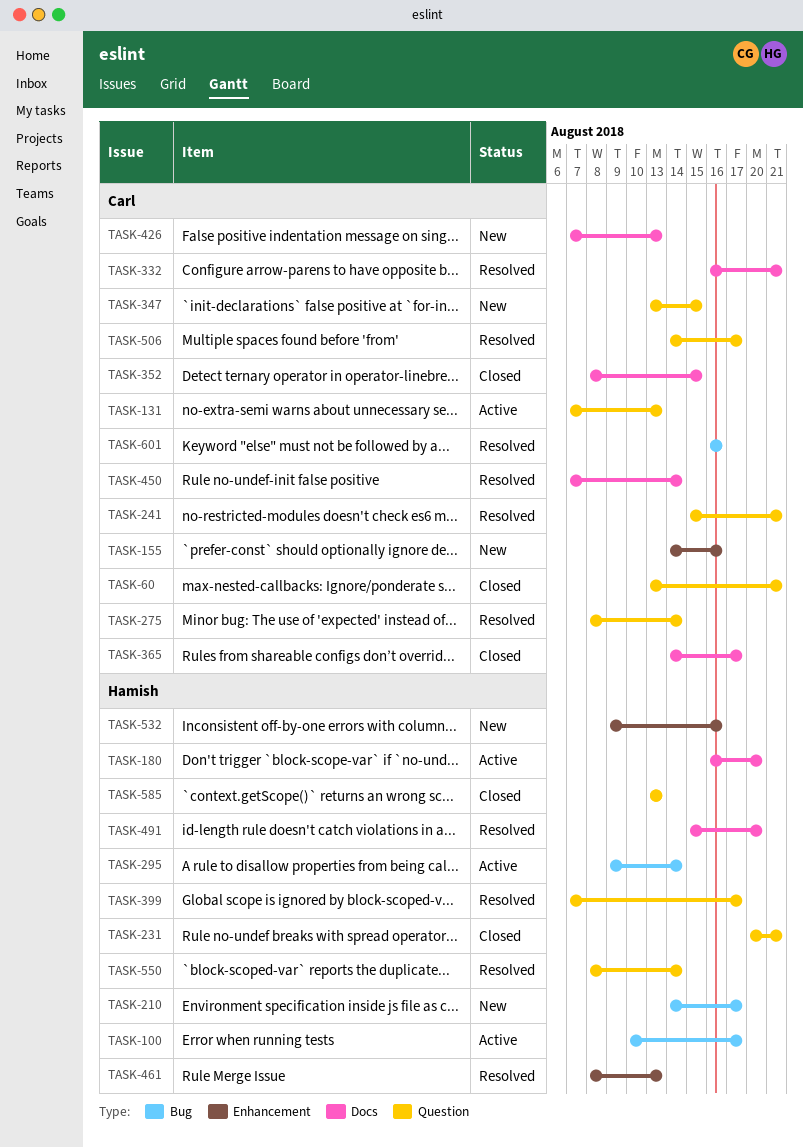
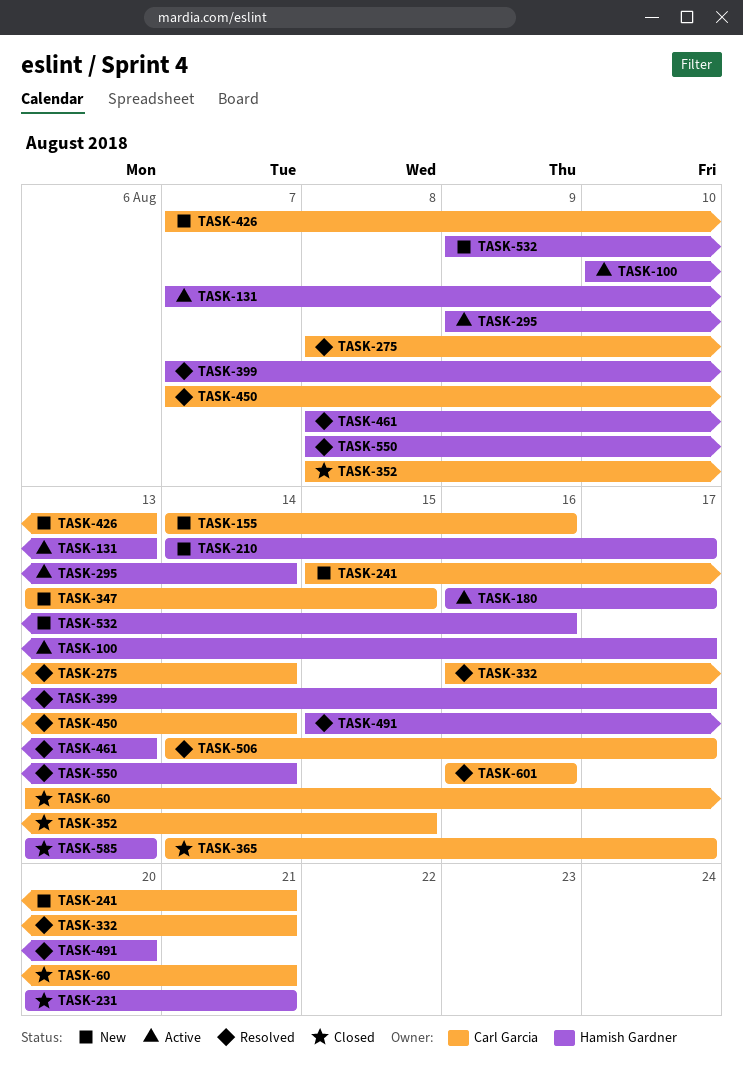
TASK-131, owner: Carl Garcia -> Hamish Gardner
TASK-180, due: Aug 20 -> Aug 17
TASK-241, status: Resolved -> New

